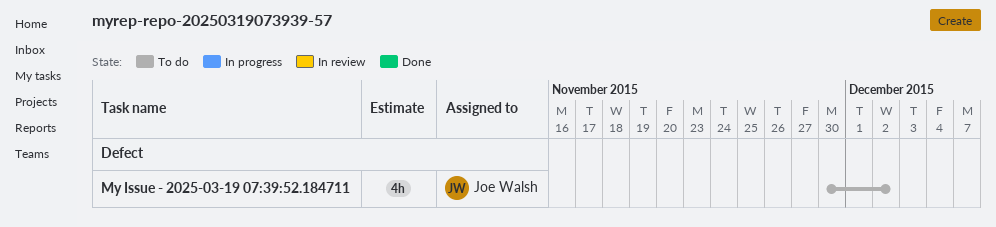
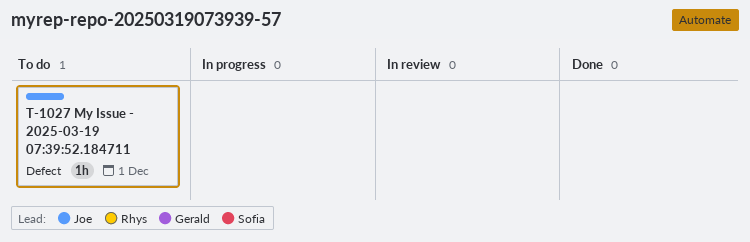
My Issue - 2025-03-19 07:39:52.184711, estimate: 4h -> 1h
My Issue - 2025-03-19 07:39:52.184711, due: Dec 2 -> Dec 1

